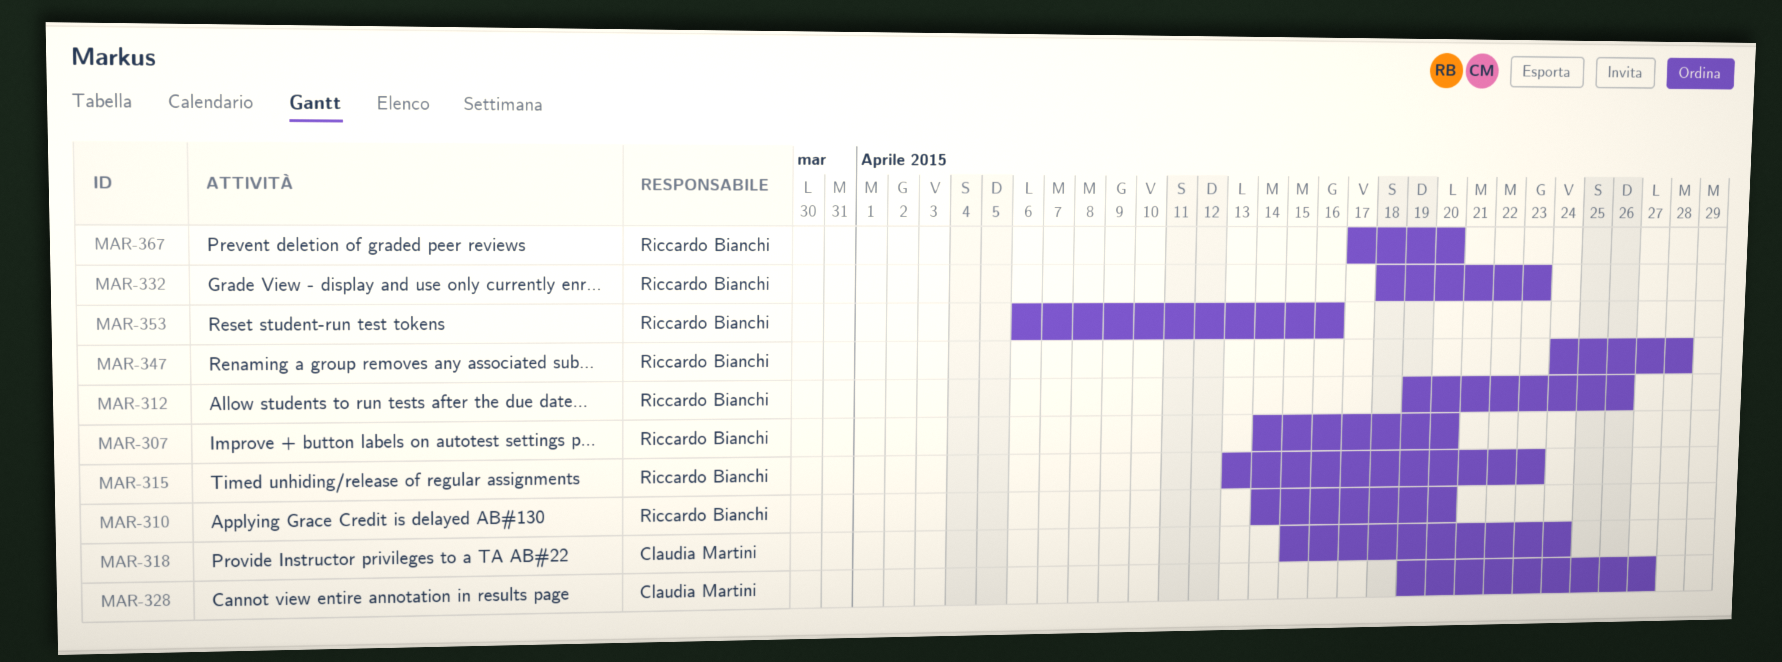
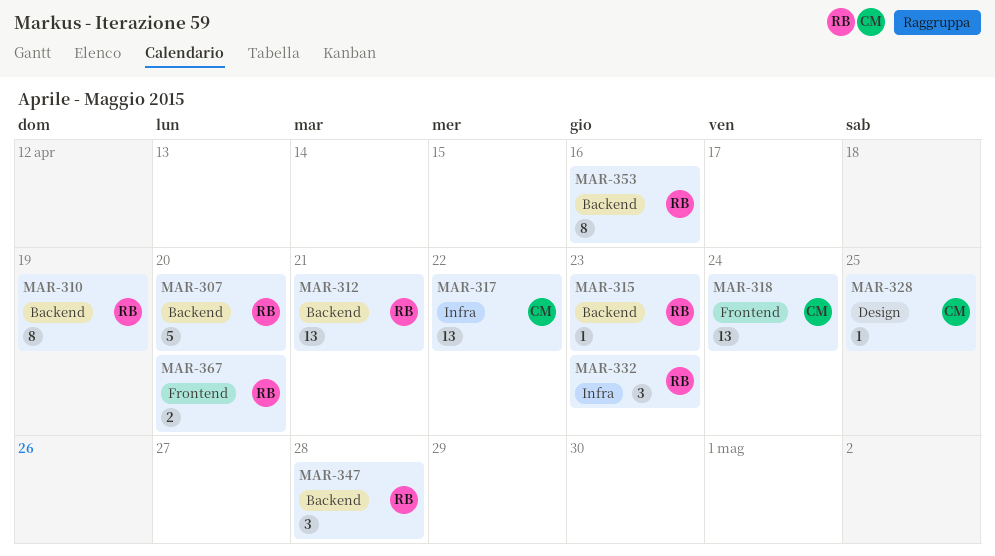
MAR-310, due: Apr 20 -> Apr 19
MAR-312, due: Apr 26 -> Apr 21
MAR-317: none -> present
MAR-328, due: Apr 27 -> Apr 25

